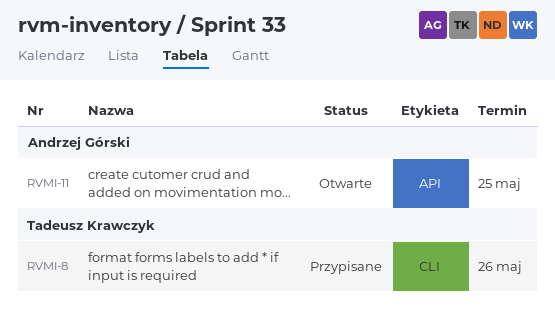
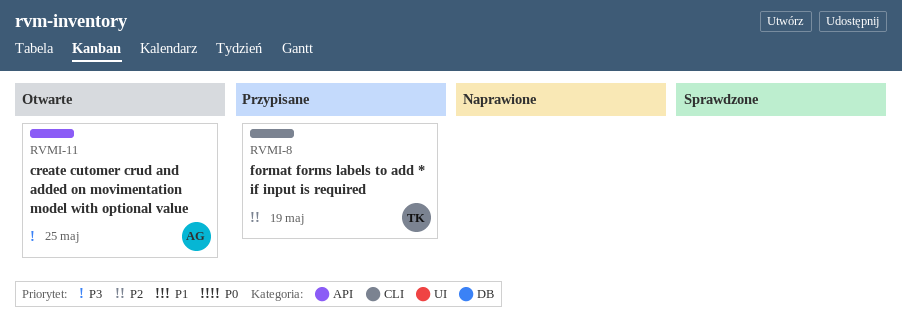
RVMI-8, due: May 26 -> May 19

